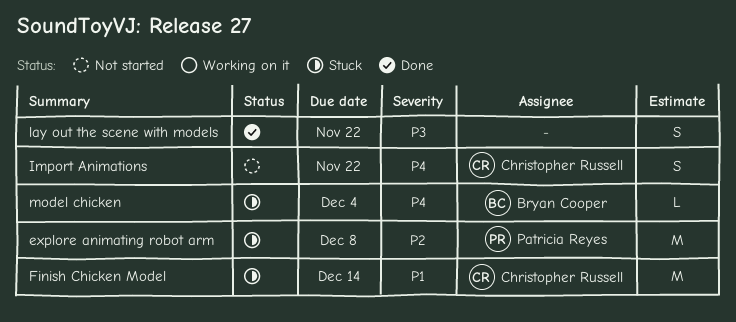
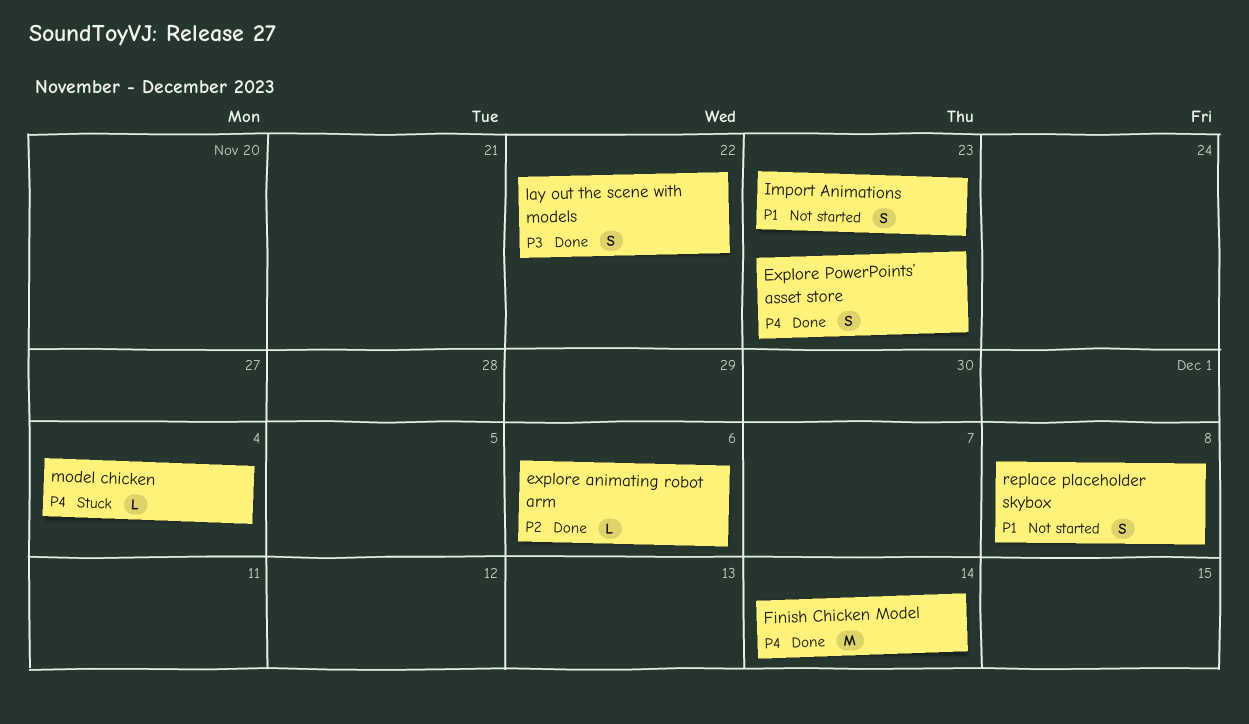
explore animating robot arm, status: Stuck -> Done
explore animating robot arm, estimate: M -> L
explore animating robot arm, due: Dec 8 -> Dec 6
Explore PowerPoints’ asset store: none -> present
Finish Chicken Model, status: Stuck -> Done
Finish Chicken Model, priority: P1 -> P4
Import Animations, priority: P4 -> P1
Import Animations, due: Nov 22 -> Nov 23
replace placeholder skybox: none -> present

